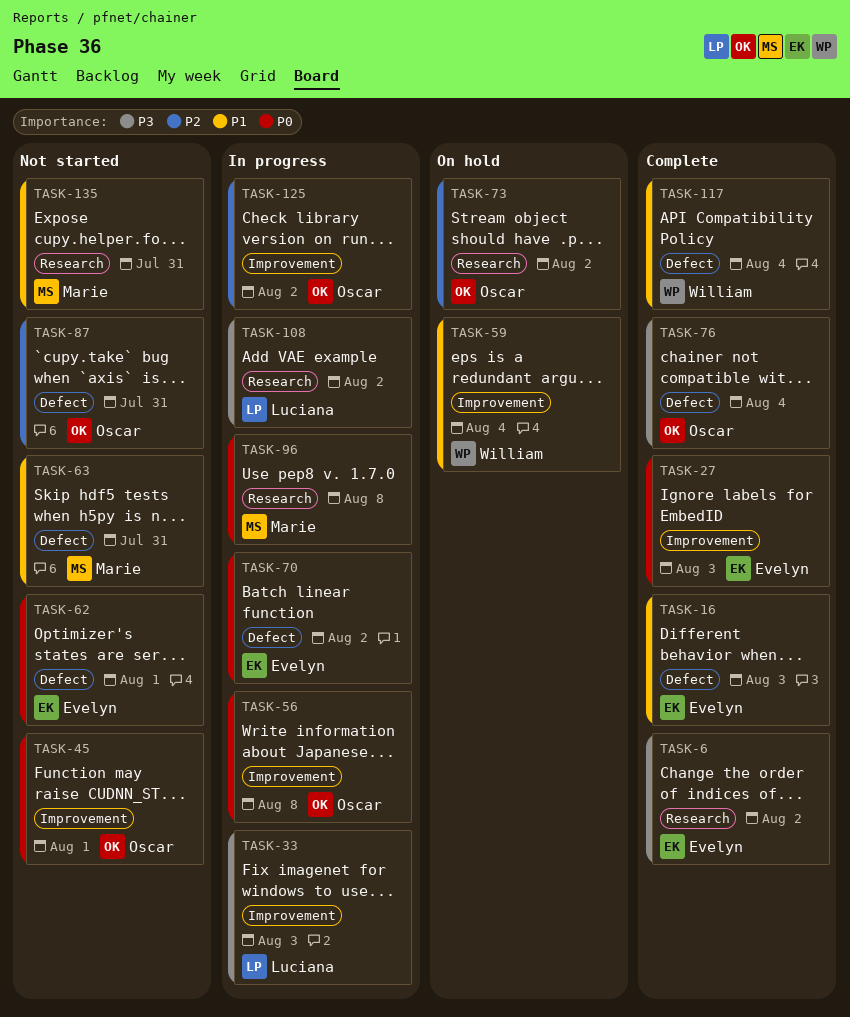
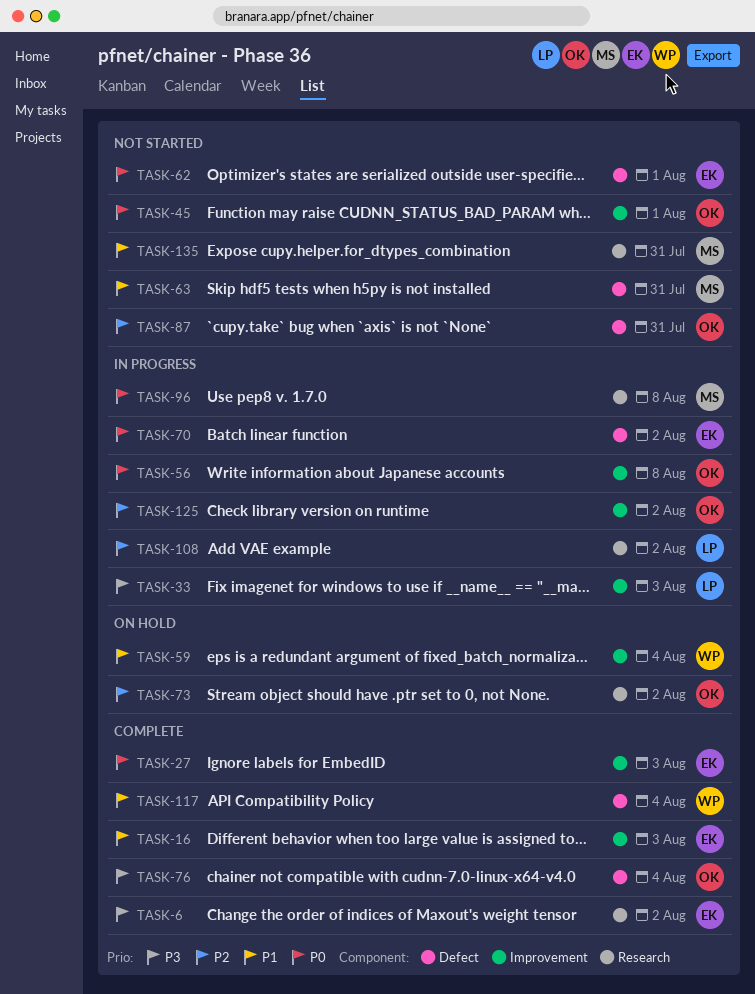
TASK-16, label: Defect -> Improvement
TASK-108, priority: P3 -> P2

